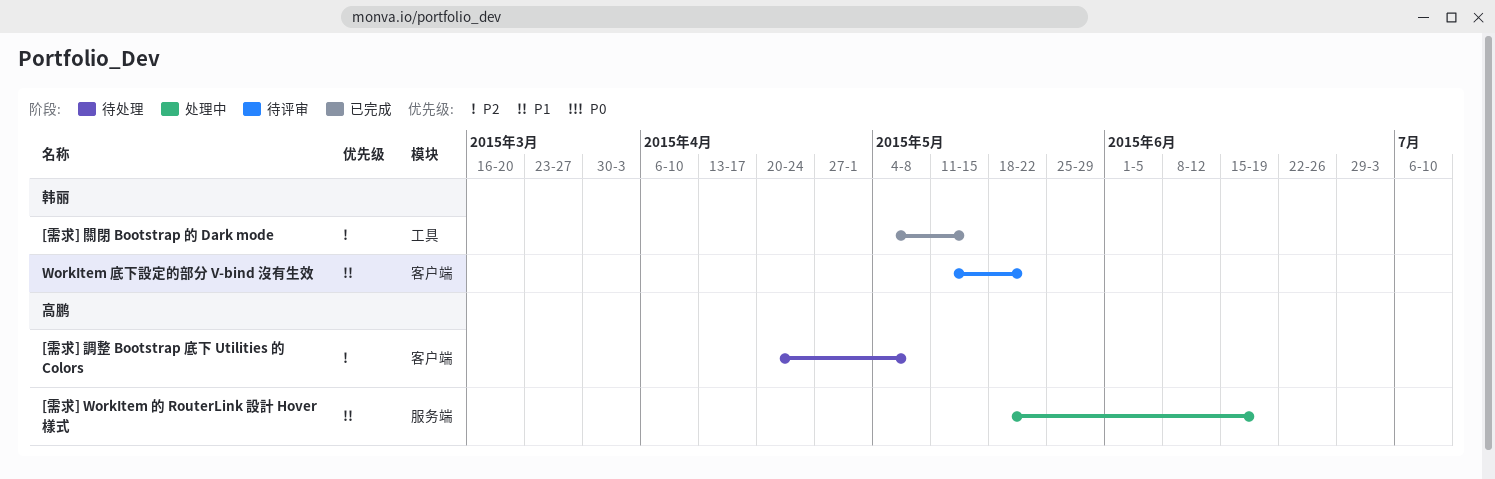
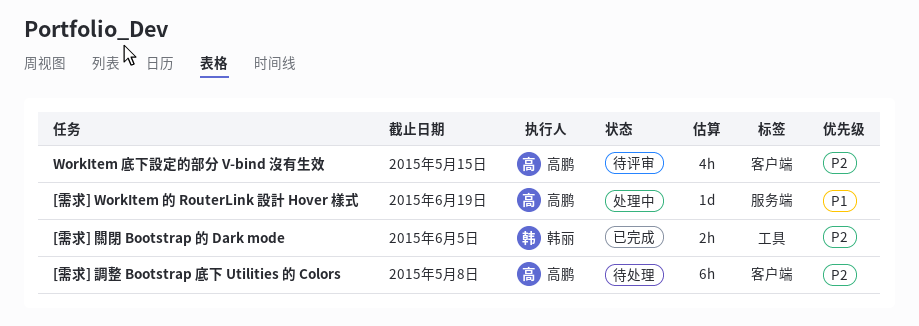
[需求] 關閉 Bootstrap 的 Dark mode, due: May 15 -> Jun 5
WorkItem 底下設定的部分 V-bind 沒有生效, owner: 韩丽 -> 高鹏
WorkItem 底下設定的部分 V-bind 沒有生效, priority: P1 -> P2
WorkItem 底下設定的部分 V-bind 沒有生效, due: May 22 -> May 15

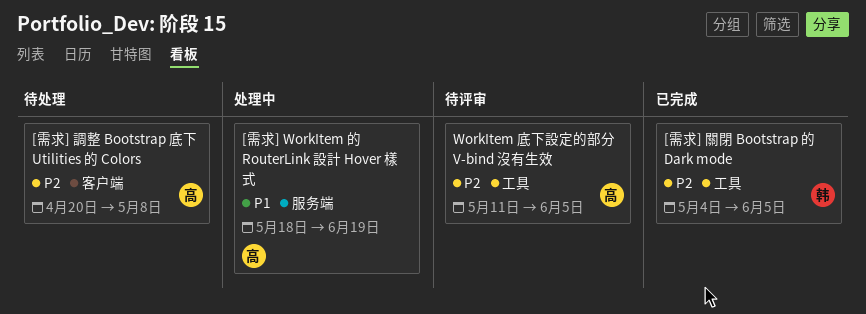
WorkItem 底下設定的部分 V-bind 沒有生效, label: 客户端 -> 工具
WorkItem 底下設定的部分 V-bind 沒有生效, due: May 15 -> Jun 5

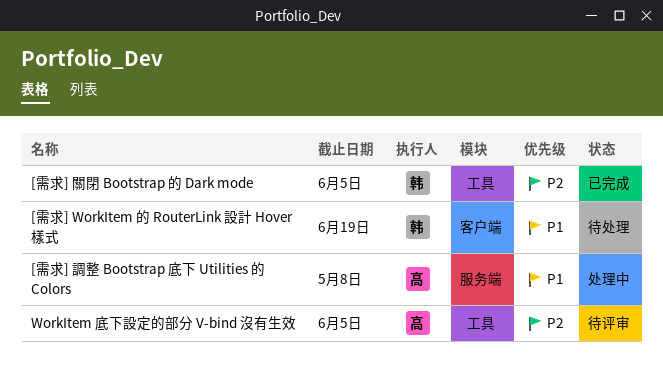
[需求] WorkItem 的 RouterLink 設計 Hover 樣式, status: 处理中 -> 待处理
[需求] WorkItem 的 RouterLink 設計 Hover 樣式, owner: 高 -> 韩
[需求] WorkItem 的 RouterLink 設計 Hover 樣式, label: 服务端 -> 客户端
[需求] 調整 Bootstrap 底下 Utilities 的 Colors, status: 待处理 -> 处理中
[需求] 調整 Bootstrap 底下 Utilities 的 Colors, priority: P2 -> P1
[需求] 調整 Bootstrap 底下 Utilities 的 Colors, label: 客户端 -> 服务端

